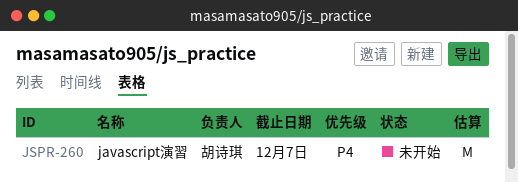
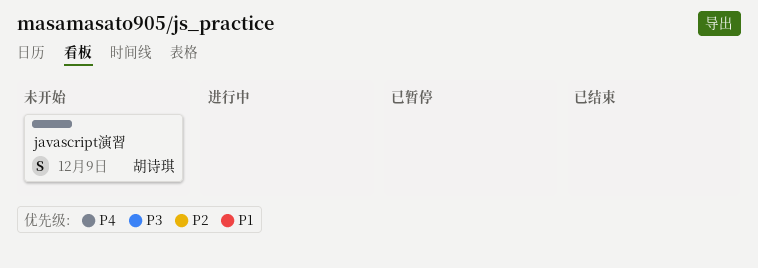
javascript演習, estimate: M -> S
javascript演習, due: Dec 7 -> Dec 9

